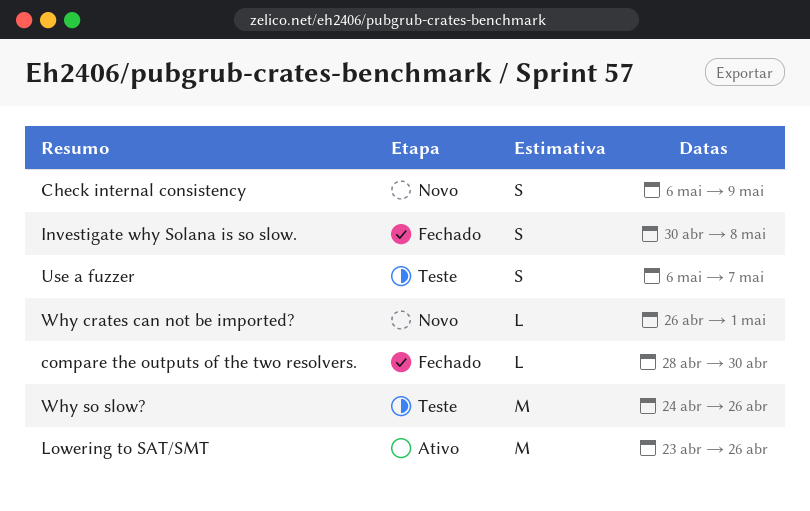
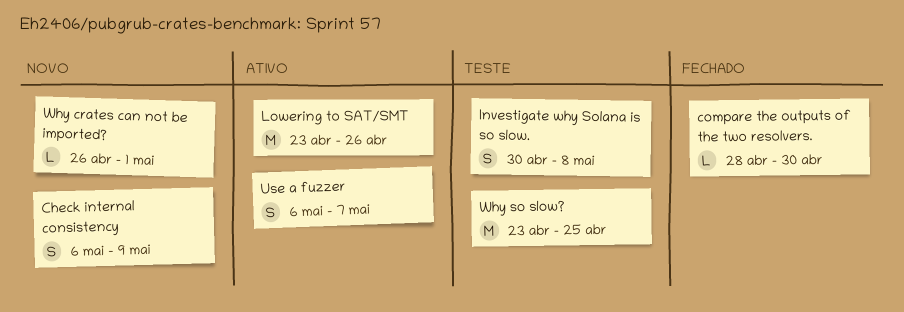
Investigate why Solana is so slow., status: Fechado -> Teste
Use a fuzzer, status: Teste -> Ativo
Why so slow?, start: Apr 24 -> Apr 23
Why so slow?, due: Apr 26 -> Apr 25

